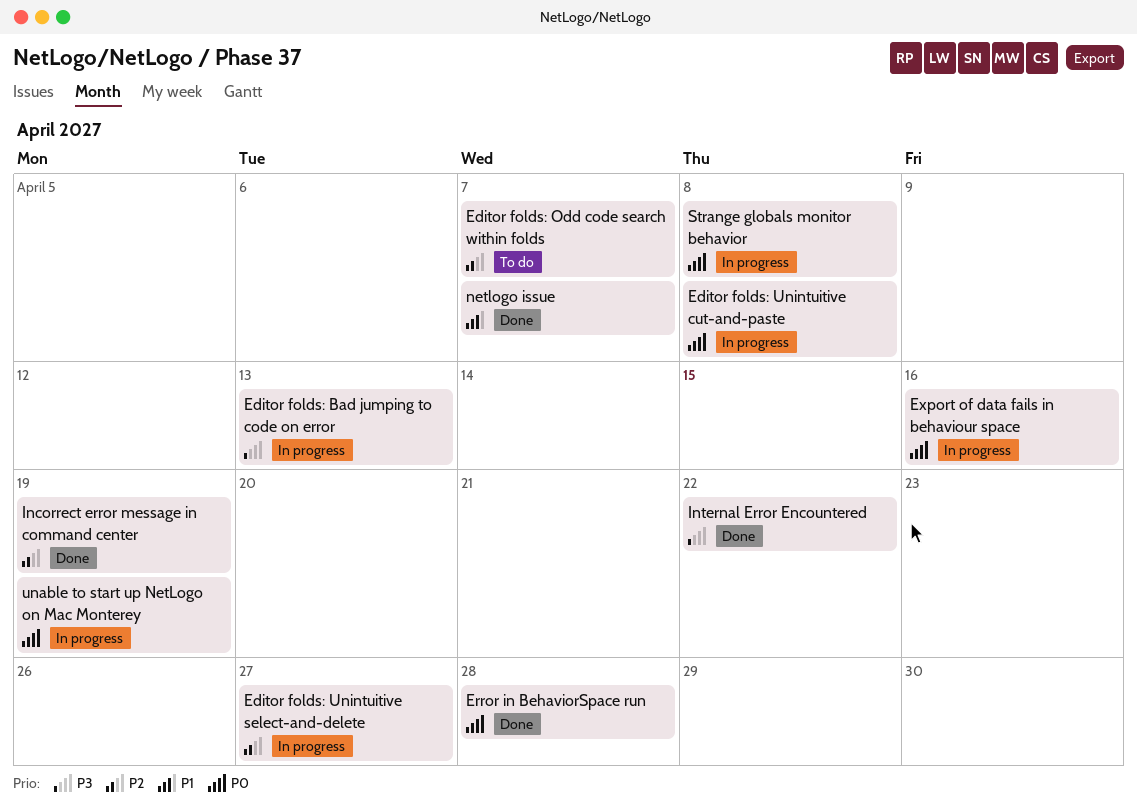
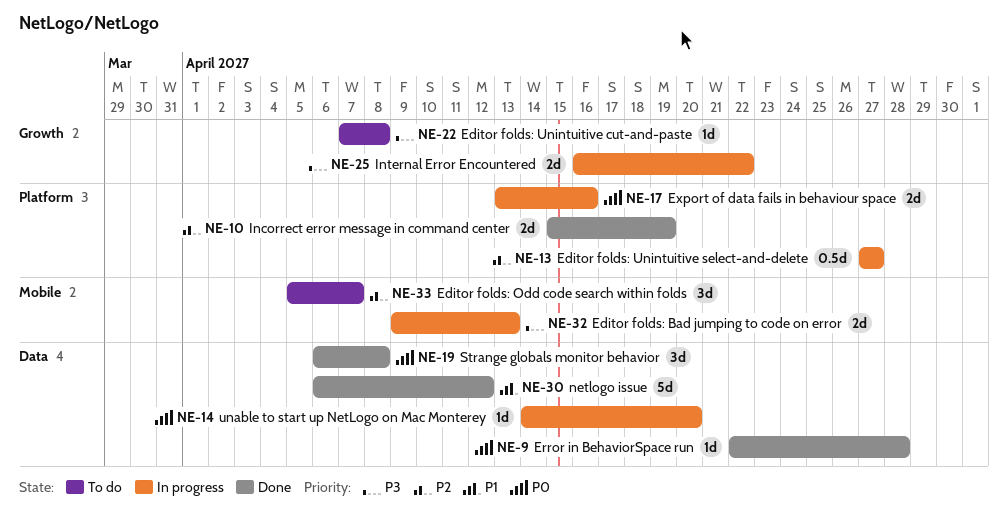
Editor folds: Unintuitive cut-and-paste, status: In progress -> To do
Editor folds: Unintuitive cut-and-paste, priority: P0 -> P3
Internal Error Encountered, status: Done -> In progress
netlogo issue, due: Apr 7 -> Apr 12
Strange globals monitor behavior, status: In progress -> Done
unable to start up NetLogo on Mac Monterey, due: Apr 19 -> Apr 20

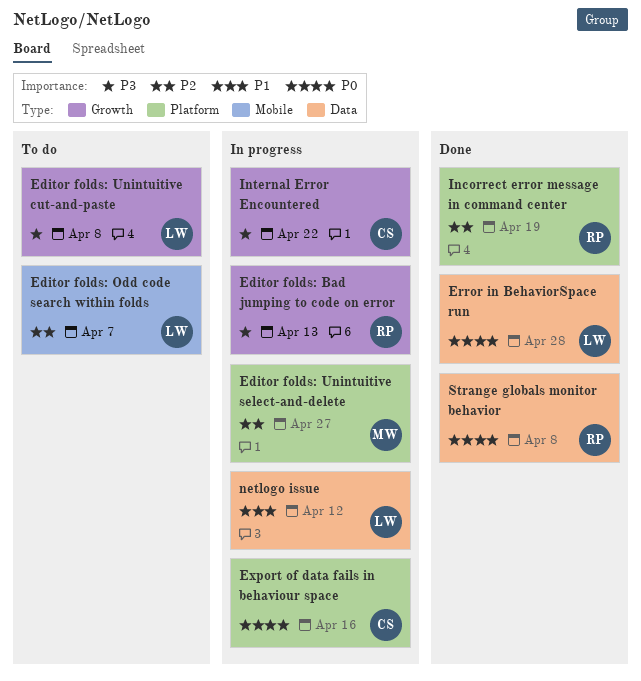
Editor folds: Bad jumping to code on error, label: Mobile -> Growth
netlogo issue, status: Done -> In progress
unable to start up NetLogo on Mac Monterey: present -> none

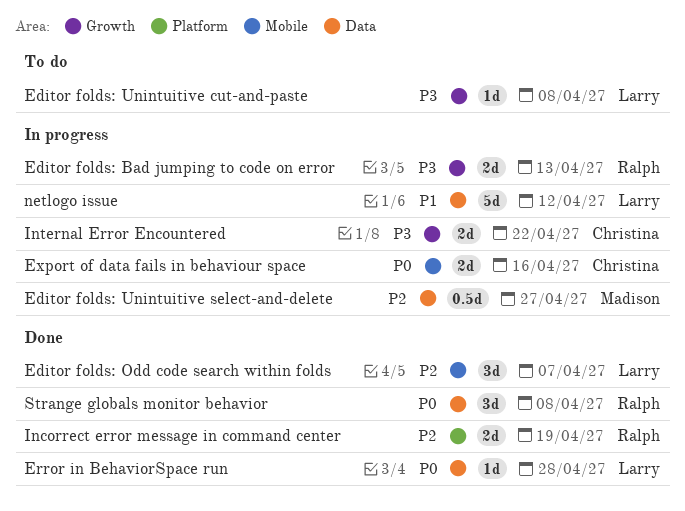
Editor folds: Odd code search within folds, status: To do -> Done
Editor folds: Unintuitive select-and-delete, label: Platform -> Data
Export of data fails in behaviour space, label: Platform -> Mobile

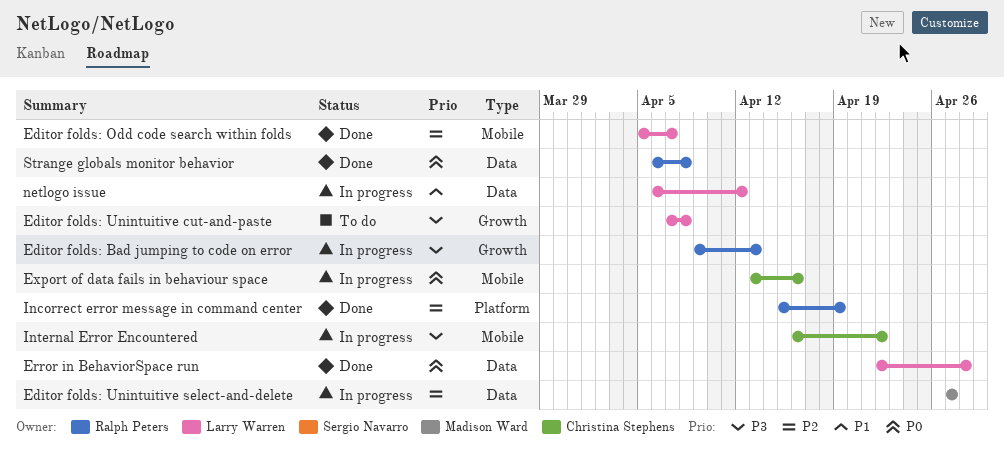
Internal Error Encountered, label: Growth -> Mobile

